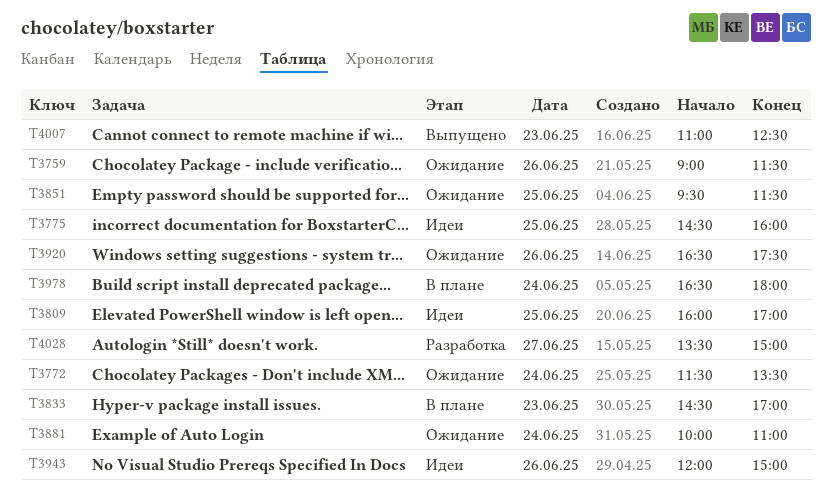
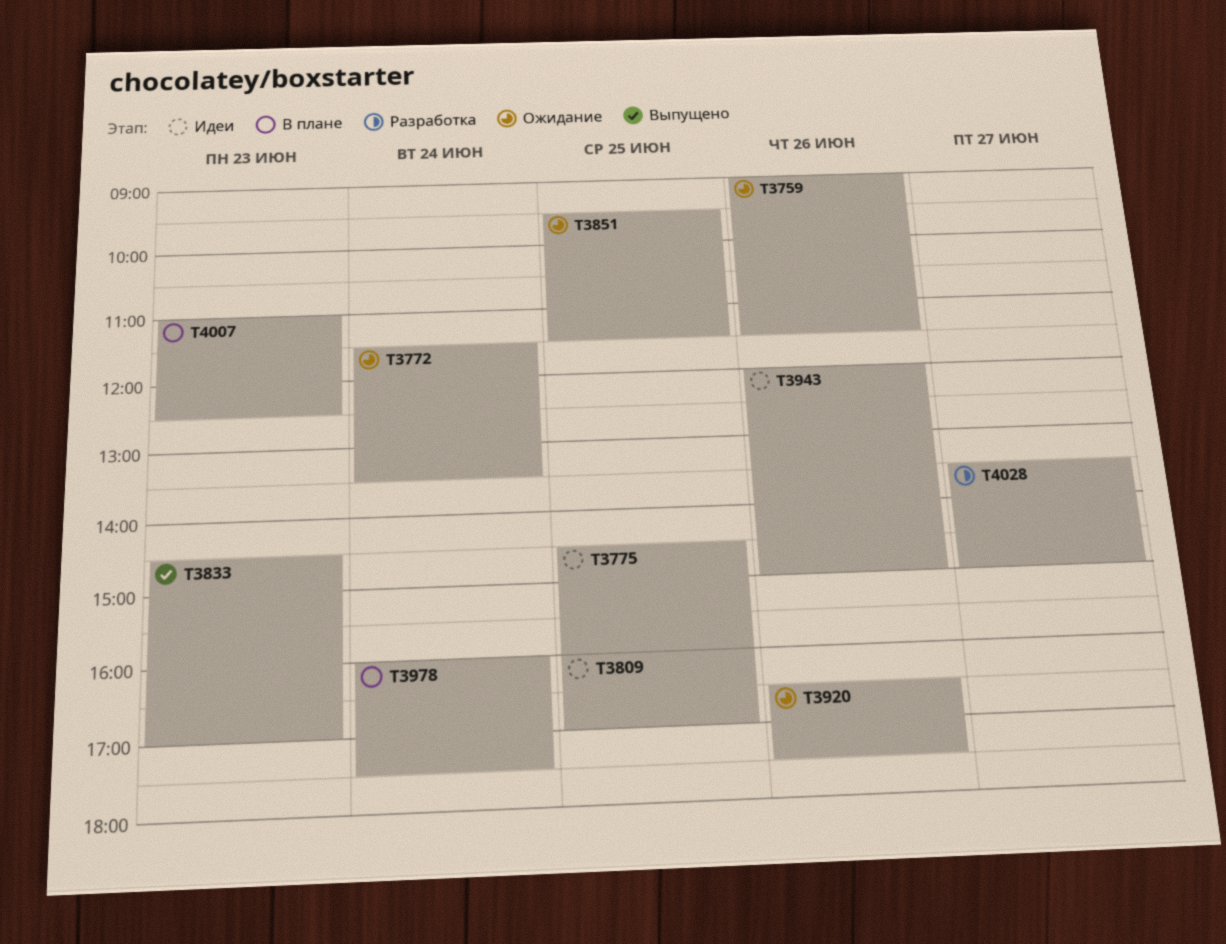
T3833, status: В плане -> Выпущено
T3881: present -> none
T3978, begins: 16:30 -> 16:00
T3978, ends: 18:00 -> 17:30
T4007, status: Выпущено -> В плане

